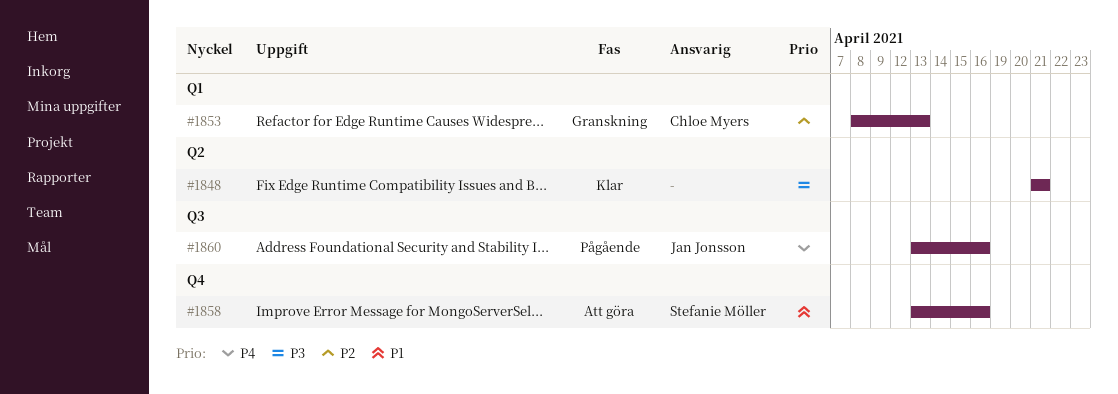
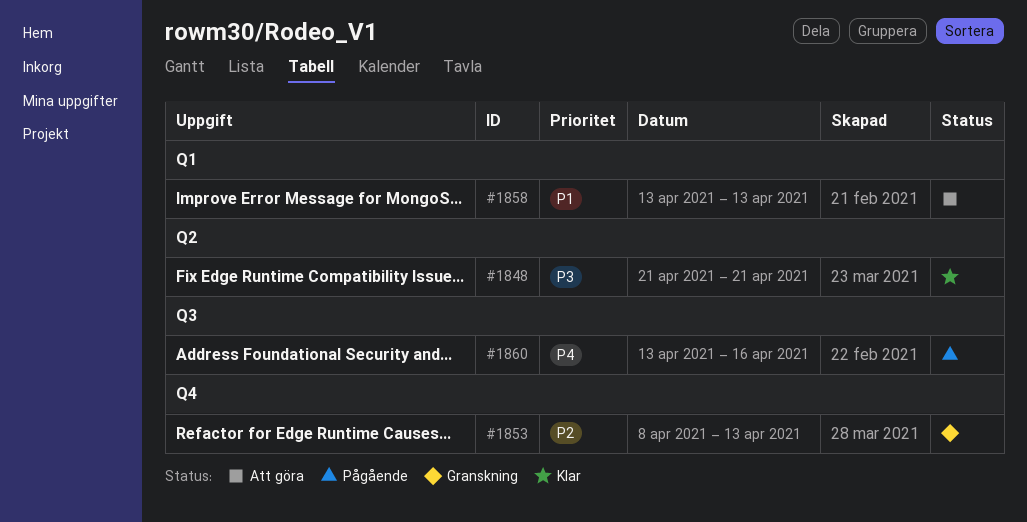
#1853, label: Q1 -> Q4
#1858, label: Q4 -> Q1
#1858, due: Apr 16 -> Apr 13

